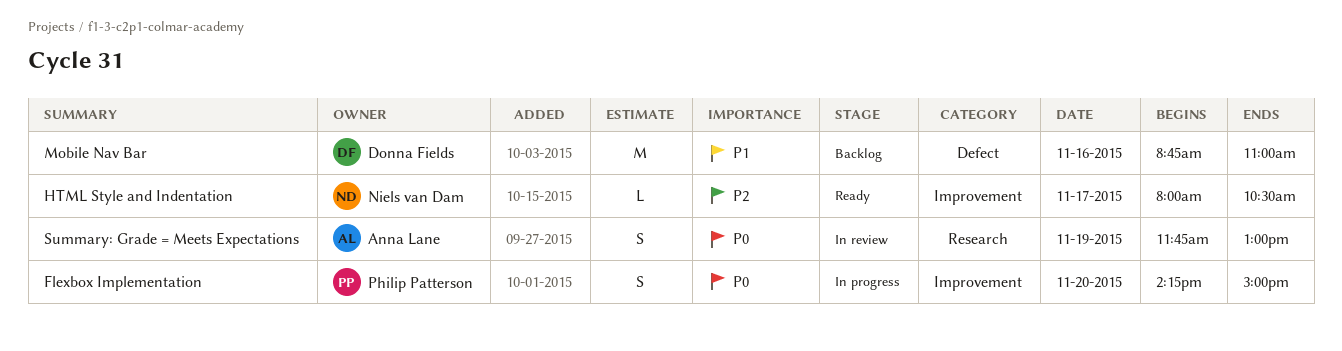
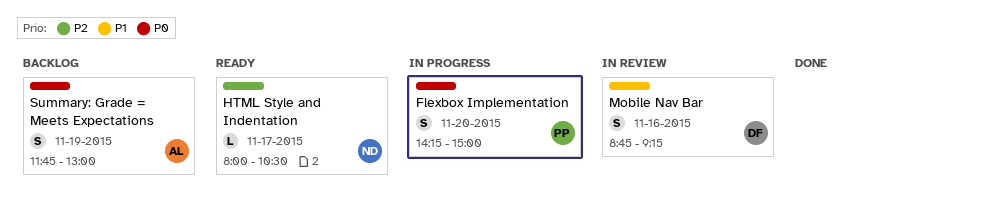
Mobile Nav Bar, status: Backlog -> In review
Mobile Nav Bar, estimate: M -> S
Mobile Nav Bar, ends: 11:00 -> 09:15
Summary: Grade = Meets Expectations, status: In review -> Backlog

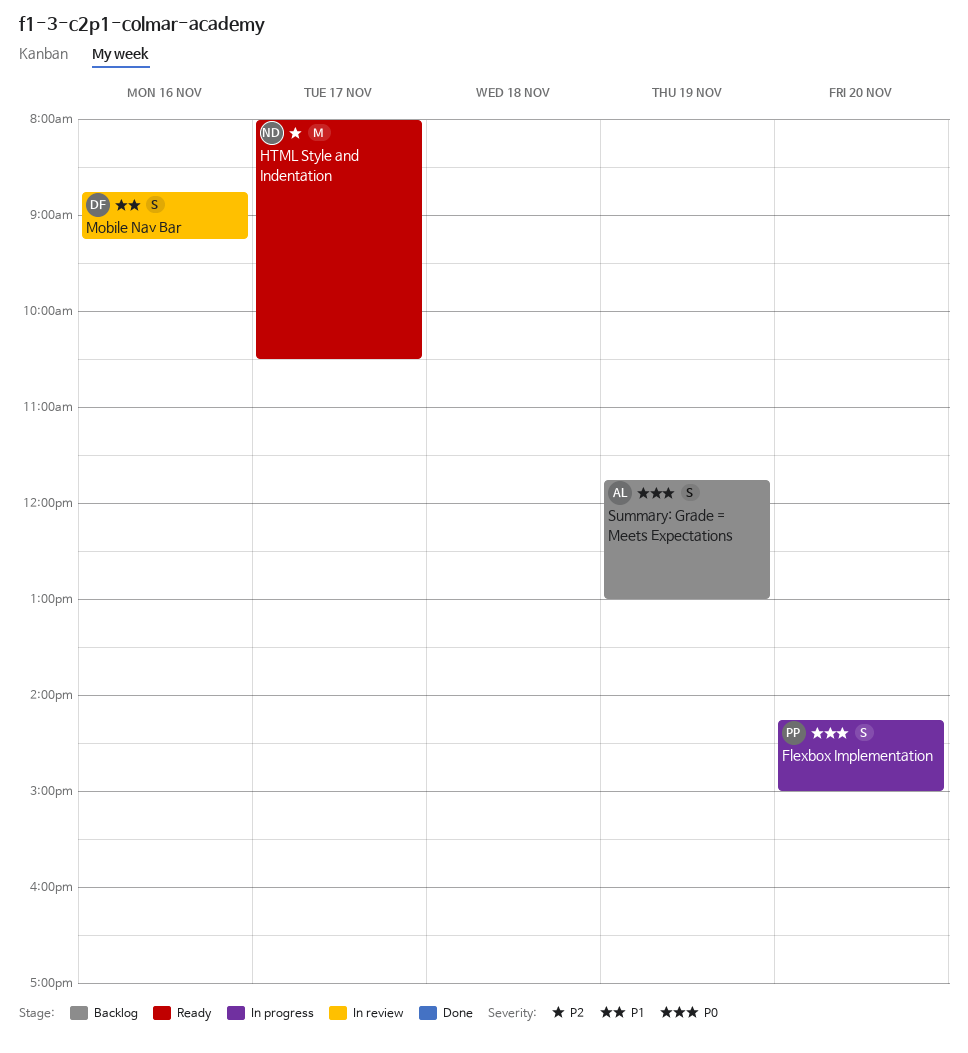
HTML Style and Indentation, estimate: L -> M

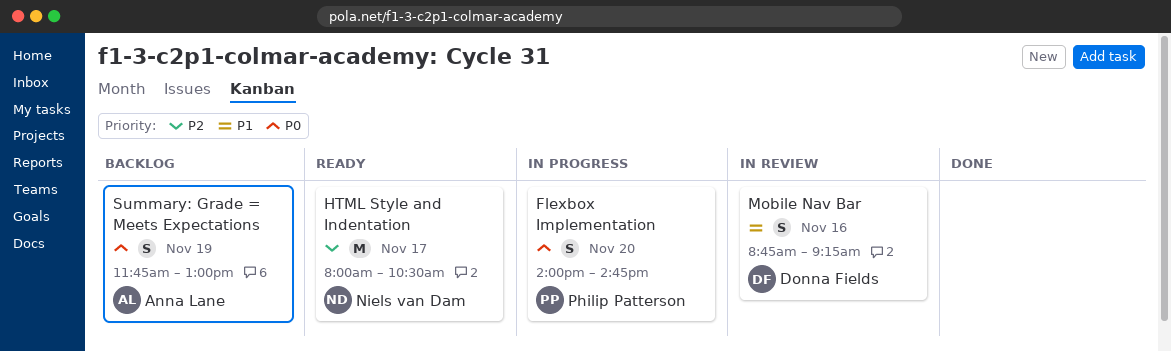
Flexbox Implementation, begins: 14:15 -> 14:00
Flexbox Implementation, ends: 15:00 -> 14:45

